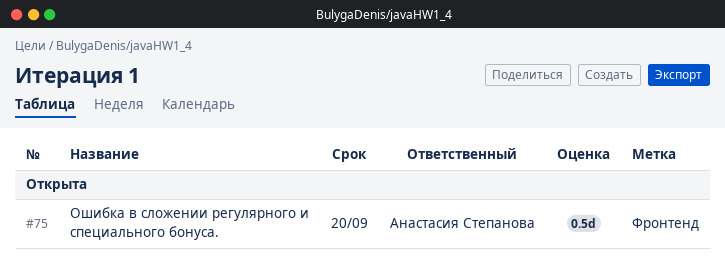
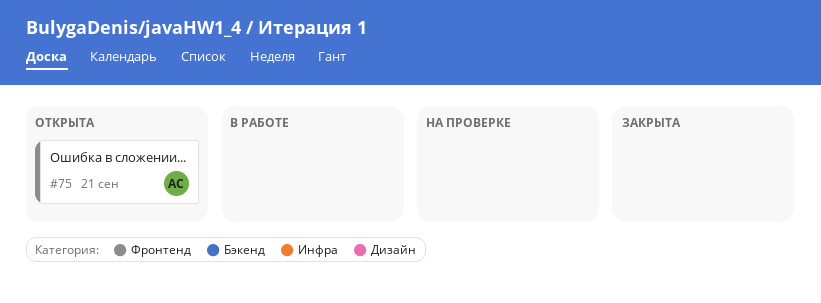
#75, due: Sep 20 -> Sep 21

